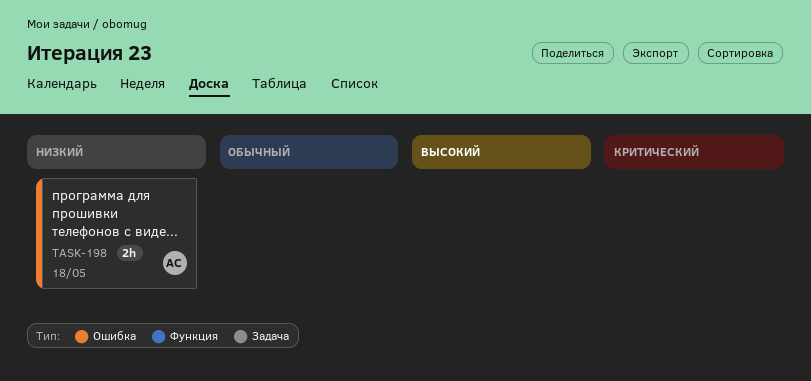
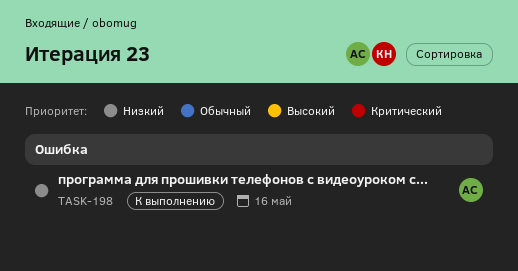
TASK-198, due: May 18 -> May 16

